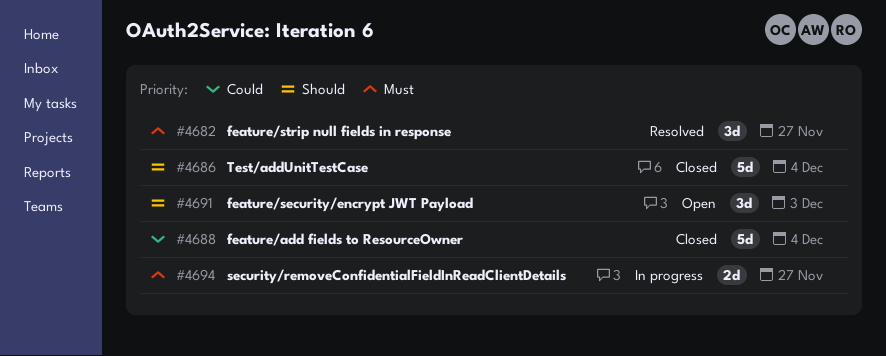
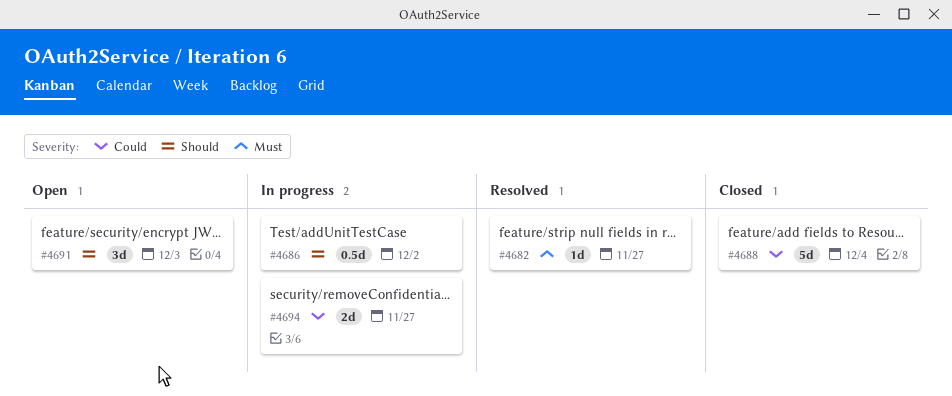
#4682, estimate: 3d -> 1d
#4686, status: Closed -> In progress
#4686, estimate: 5d -> 0.5d
#4686, due: Dec 4 -> Dec 2
#4694, priority: Must -> Could

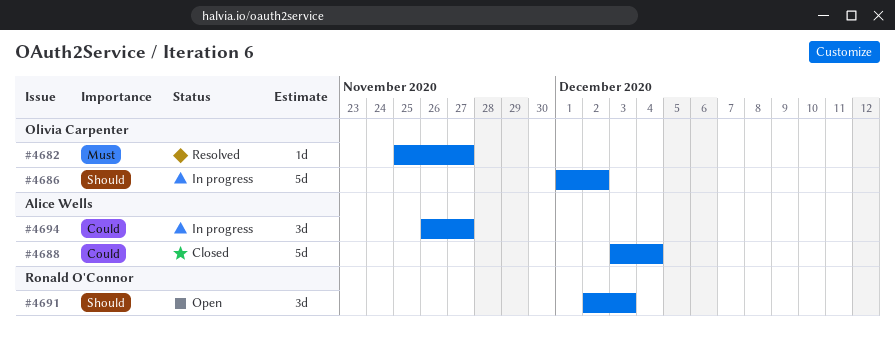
#4686, estimate: 0.5d -> 5d
#4694, estimate: 2d -> 3d

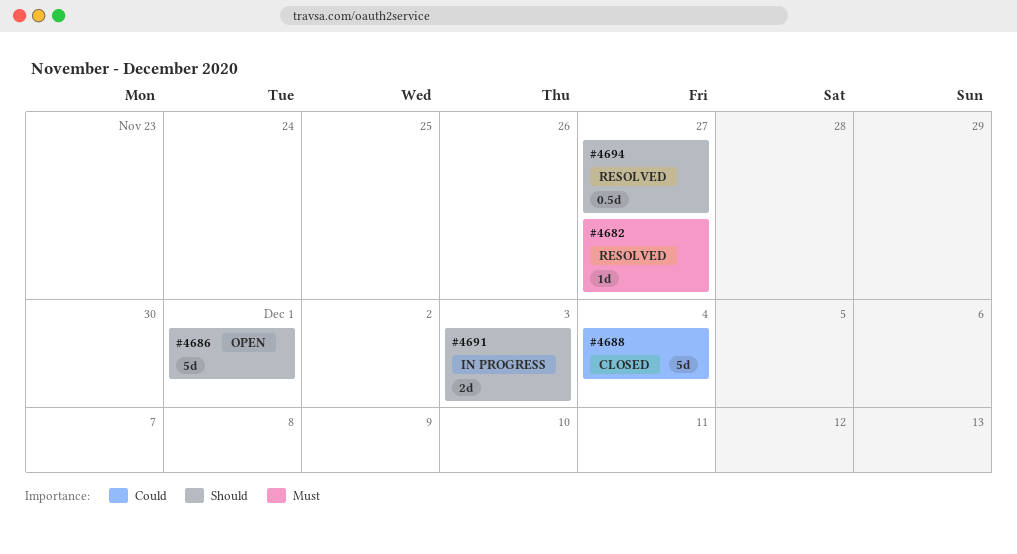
#4686, status: In progress -> Open
#4686, due: Dec 2 -> Dec 1
#4691, status: Open -> In progress
#4691, estimate: 3d -> 2d
#4694, status: In progress -> Resolved
#4694, priority: Could -> Should
#4694, estimate: 3d -> 0.5d

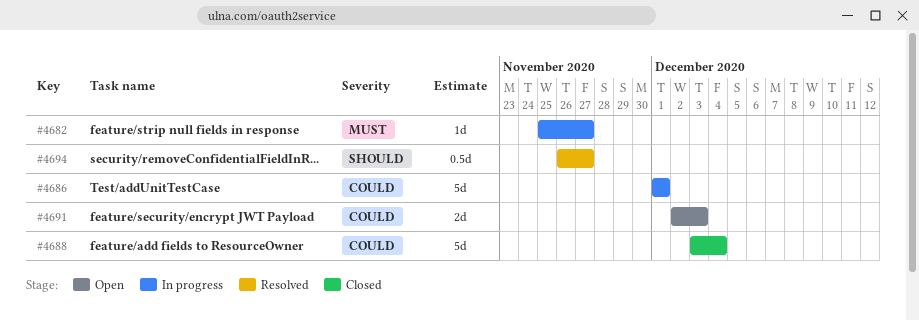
#4682, status: Resolved -> In progress
#4686, status: Open -> In progress
#4686, priority: Should -> Could
#4691, status: In progress -> Open
#4691, priority: Should -> Could

